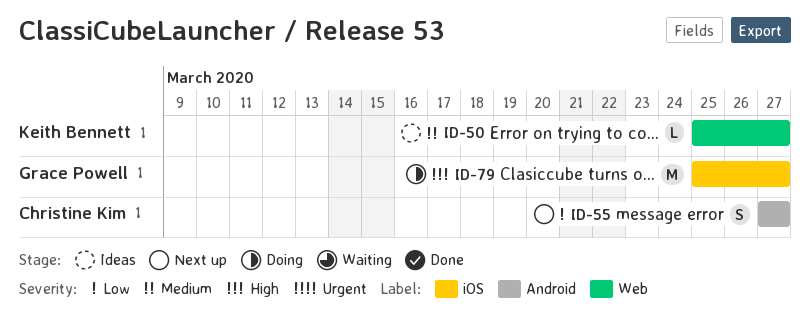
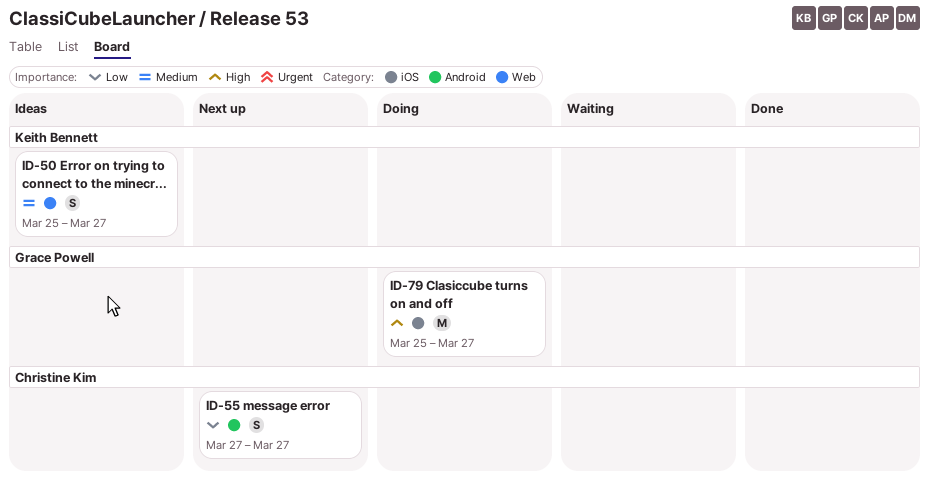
ID-50, estimate: L -> S

